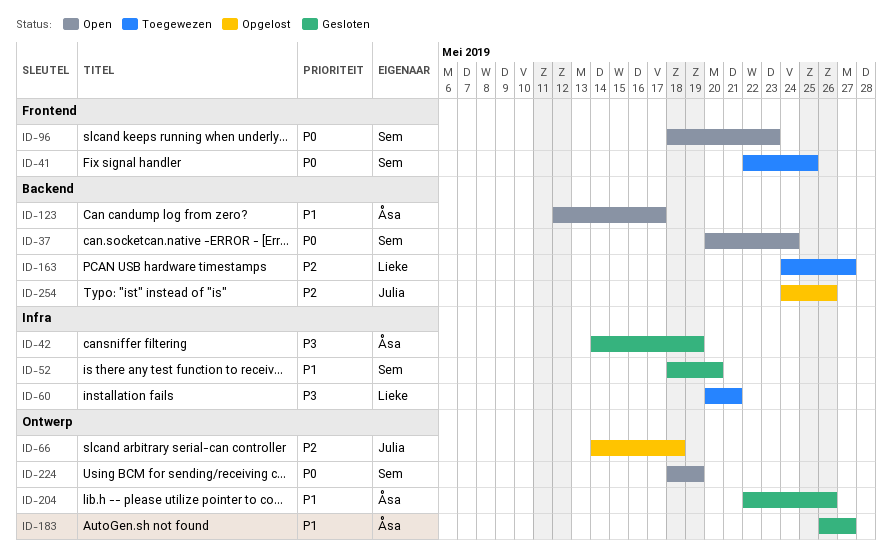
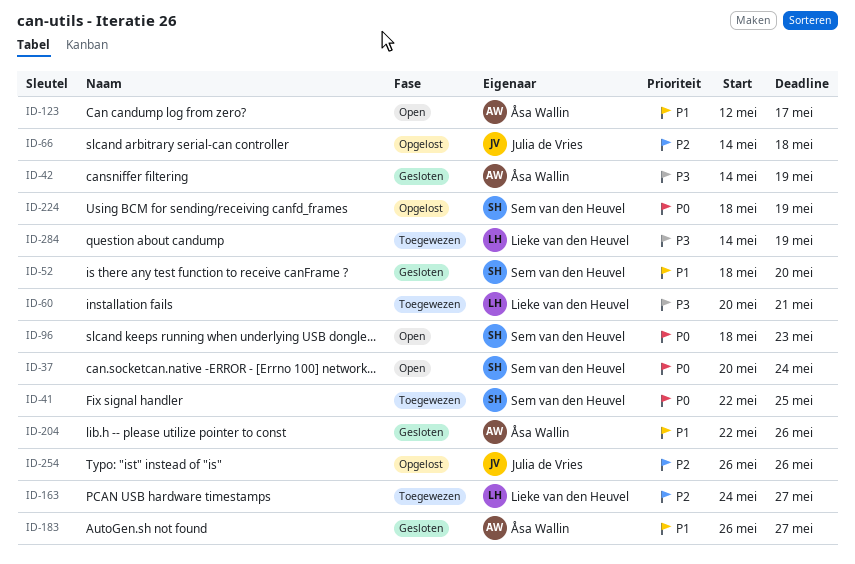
ID-224, status: Open -> Opgelost
ID-254, start: May 24 -> May 26
ID-284: none -> present

